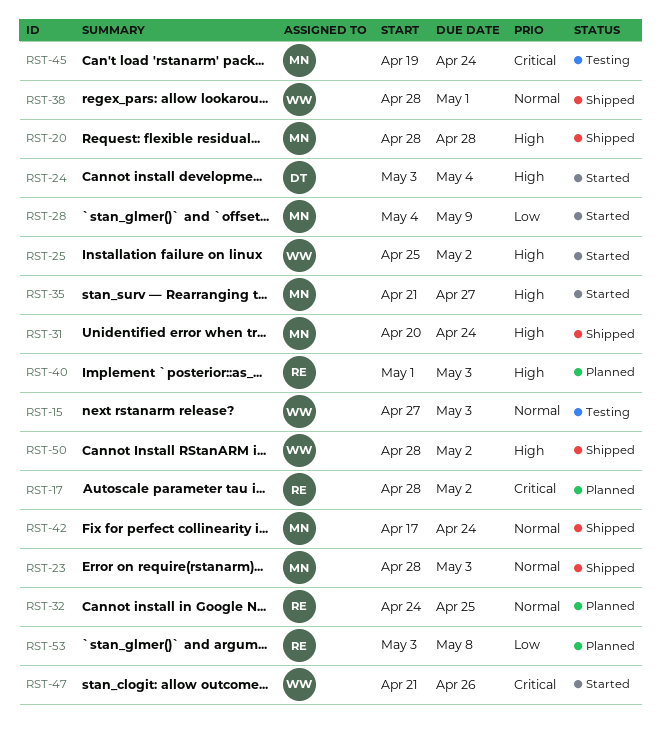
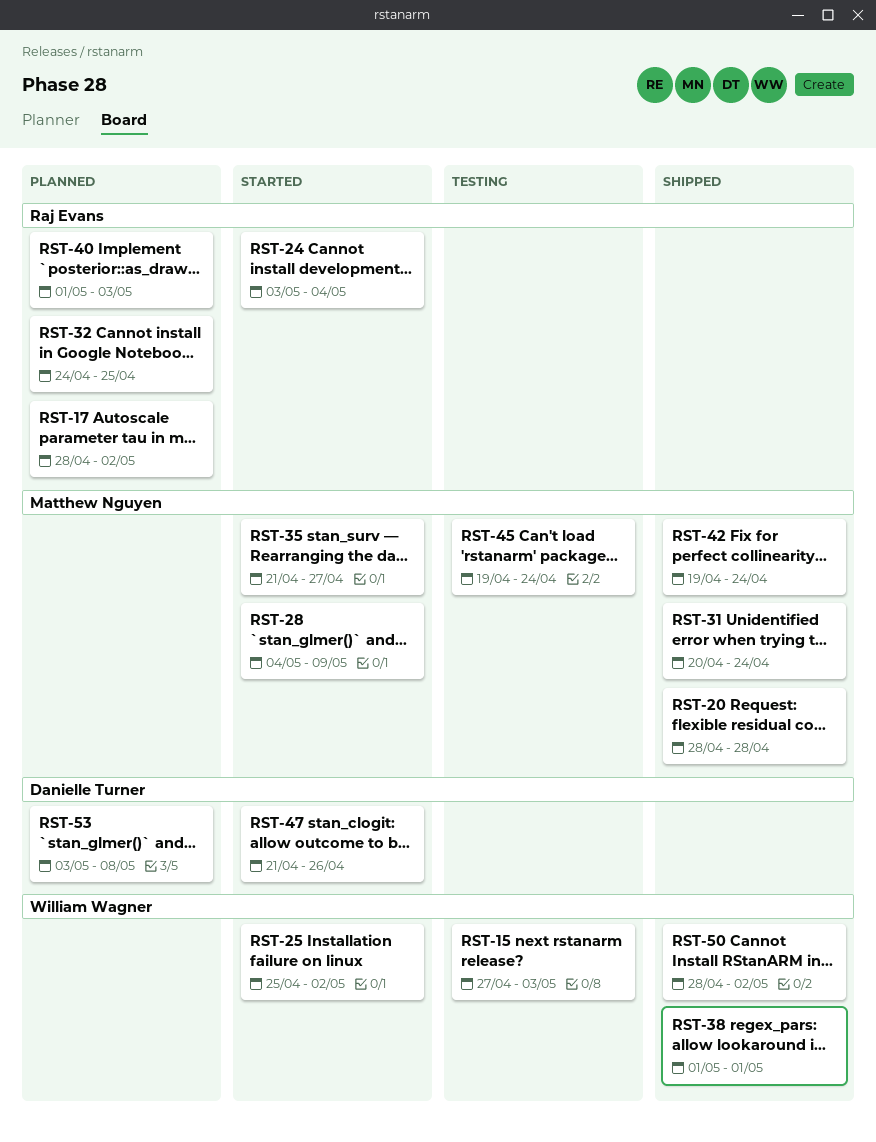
RST-23: present -> none
RST-24, owner: Danielle Turner -> Raj Evans
RST-38, start: Apr 28 -> May 1
RST-42, start: Apr 17 -> Apr 19
RST-47, owner: William Wagner -> Danielle Turner
RST-53, owner: Raj Evans -> Danielle Turner

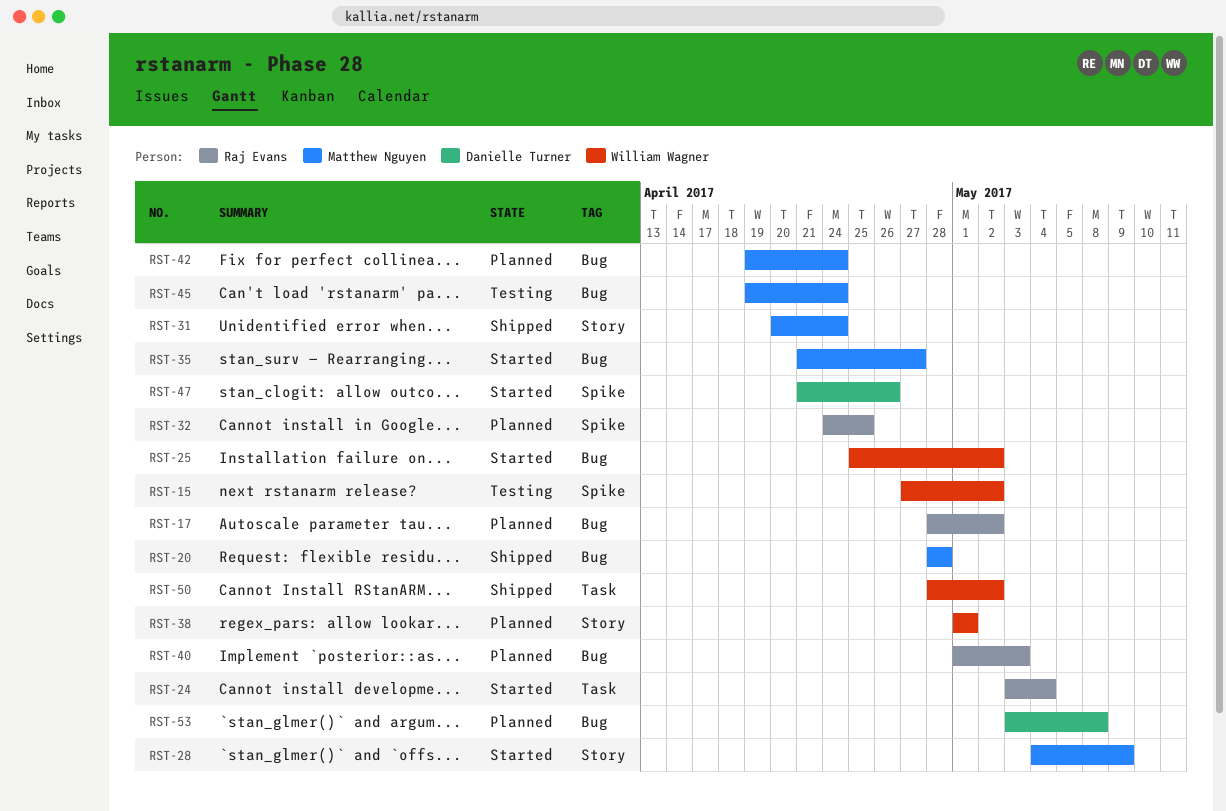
RST-15, due: May 3 -> May 2
RST-38, status: Shipped -> Planned
RST-42, status: Shipped -> Planned

